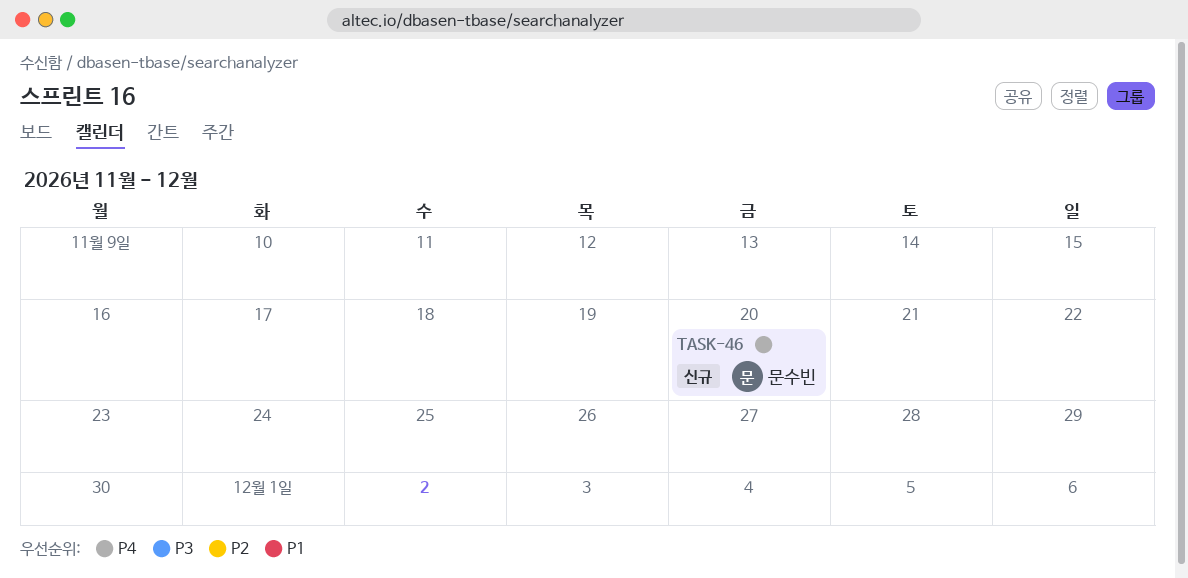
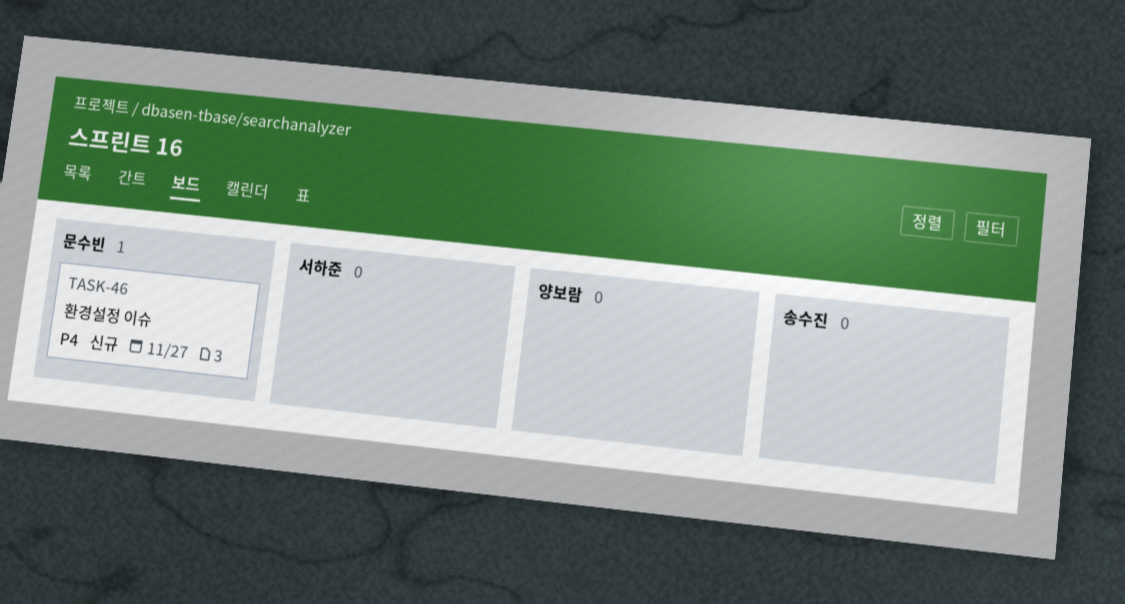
TASK-46, due: Nov 20 -> Nov 27

